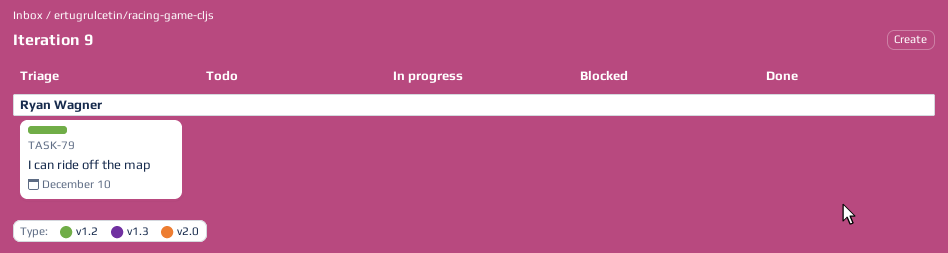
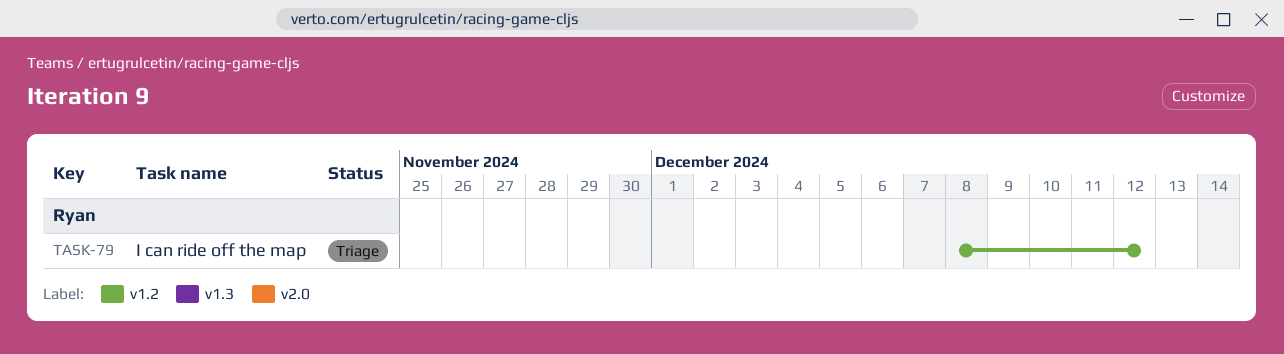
TASK-79, due: Dec 10 -> Dec 12

